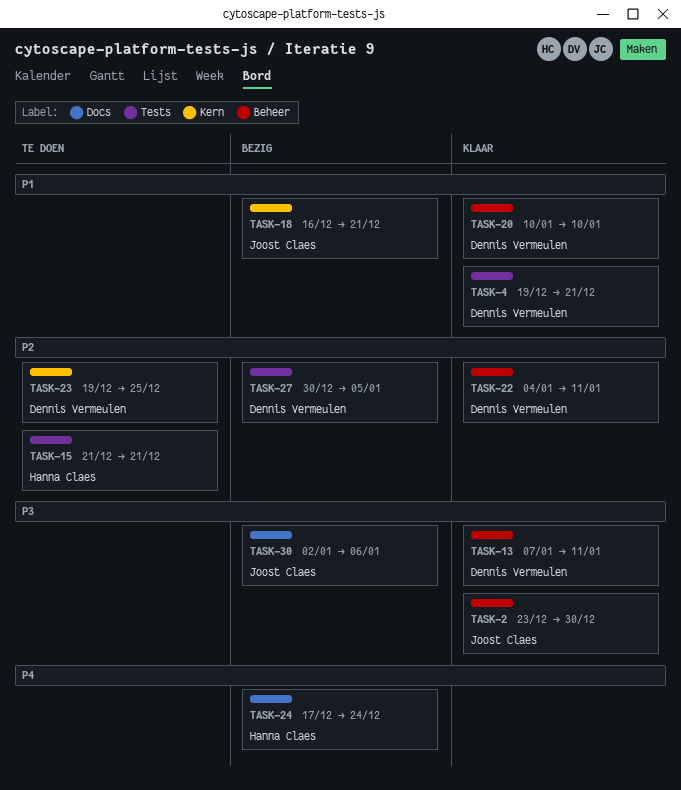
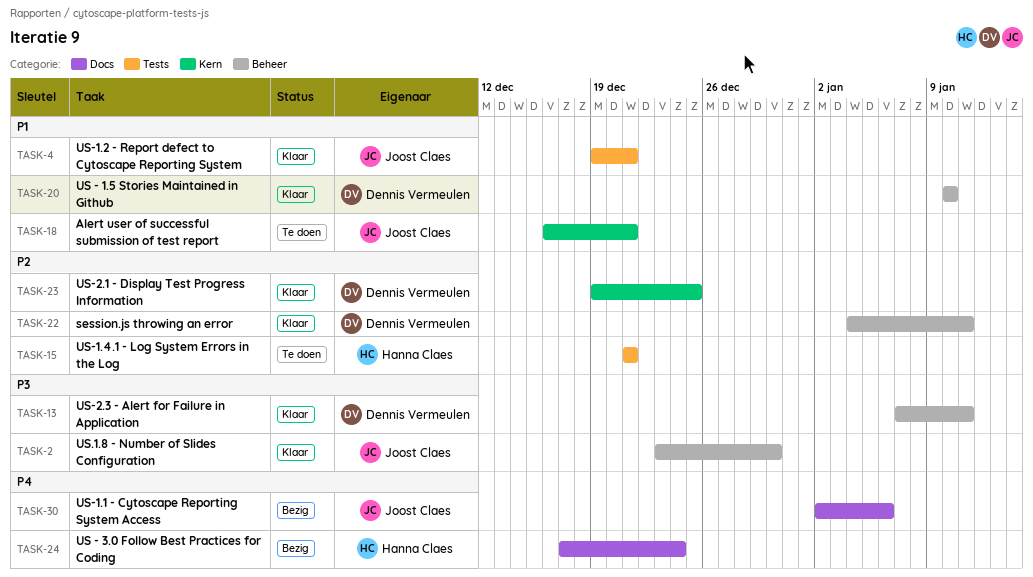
TASK-4, owner: Dennis Vermeulen -> Joost Claes
TASK-18, status: Bezig -> Te doen
TASK-23, status: Te doen -> Klaar
TASK-27: present -> none
TASK-30, priority: P3 -> P4

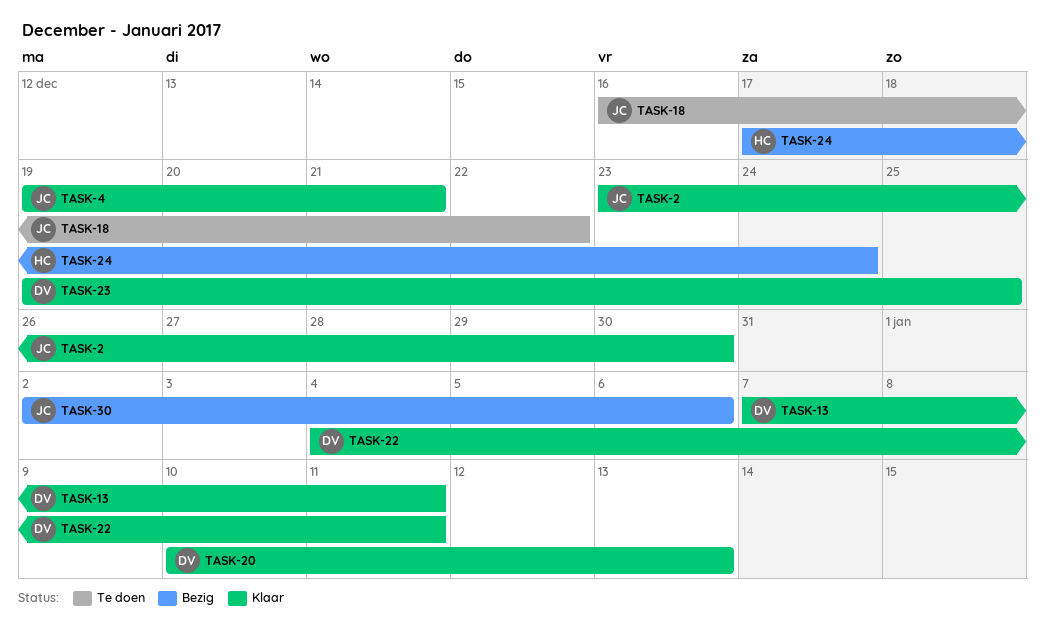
TASK-15: present -> none
TASK-18, due: Dec 21 -> Dec 22
TASK-20, due: Jan 10 -> Jan 13

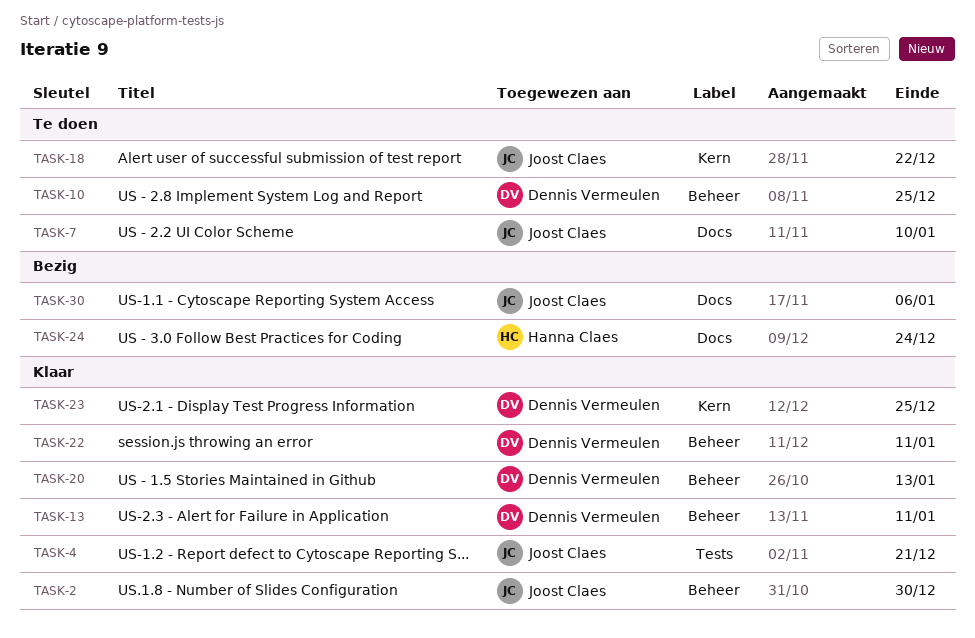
TASK-7: none -> present
TASK-10: none -> present

